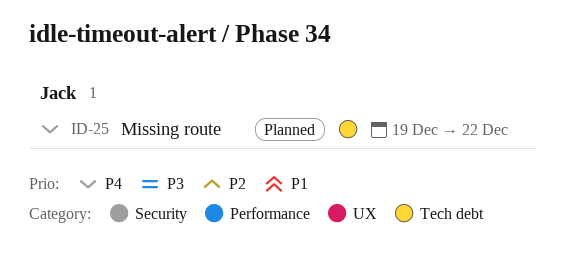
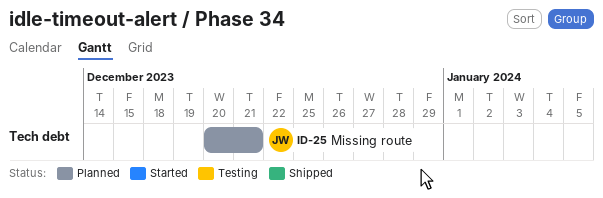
ID-25, start: Dec 19 -> Dec 20
ID-25, due: Dec 22 -> Dec 21

